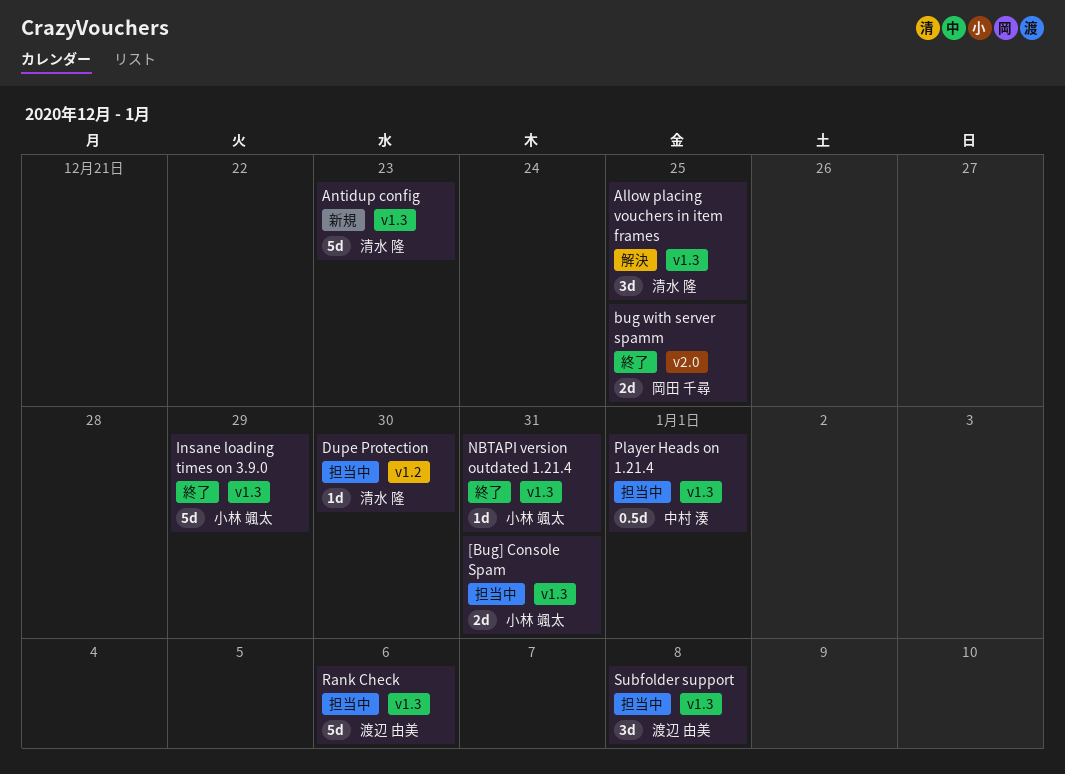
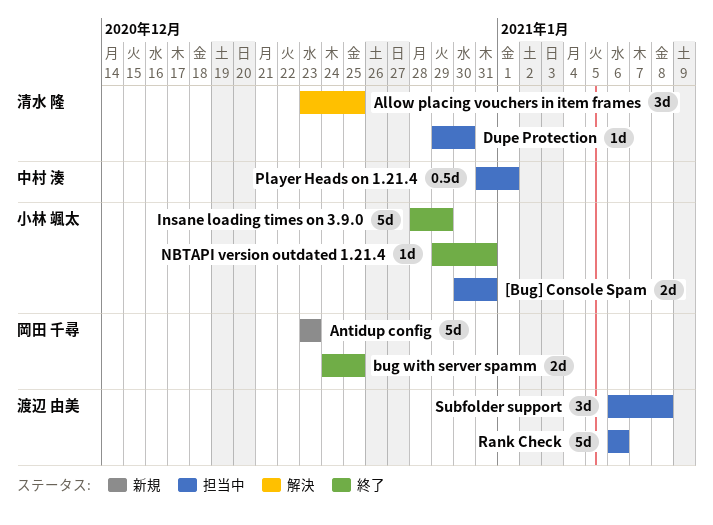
Antidup config, owner: 清水 隆 -> 岡田 千尋

